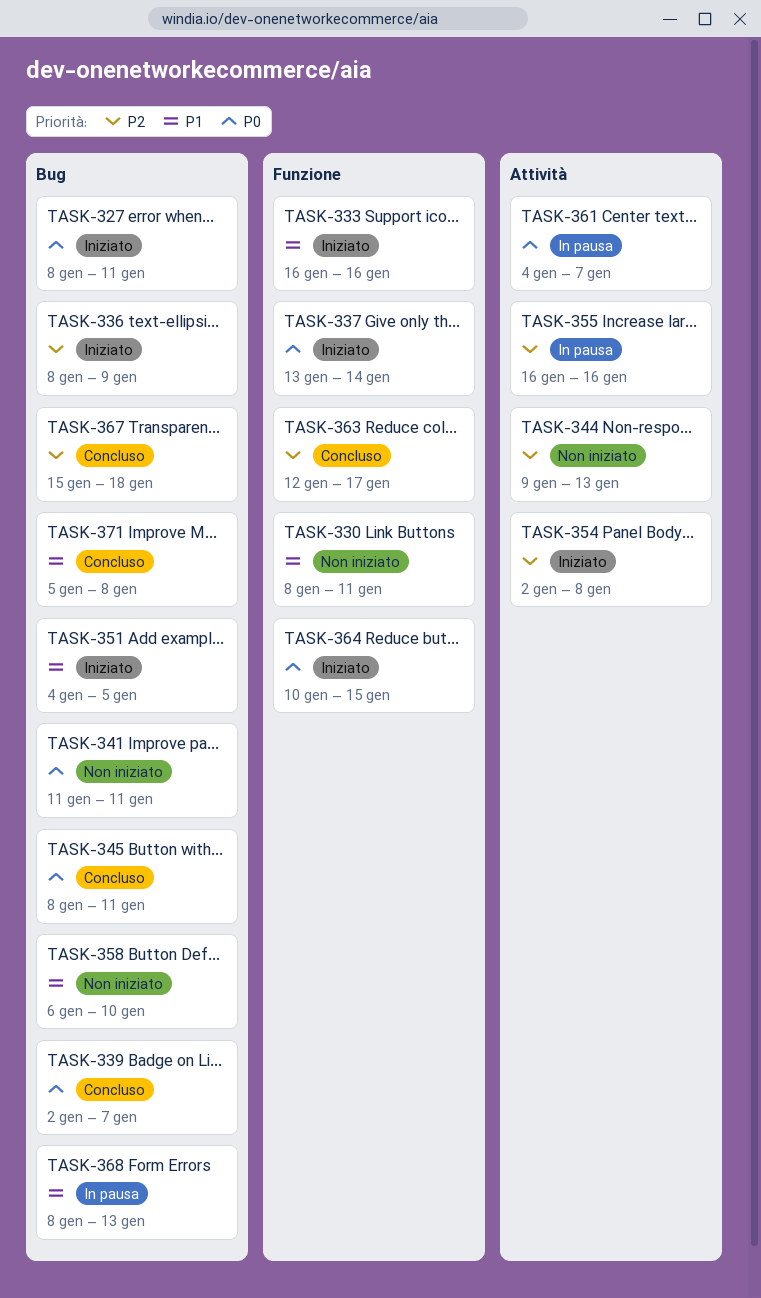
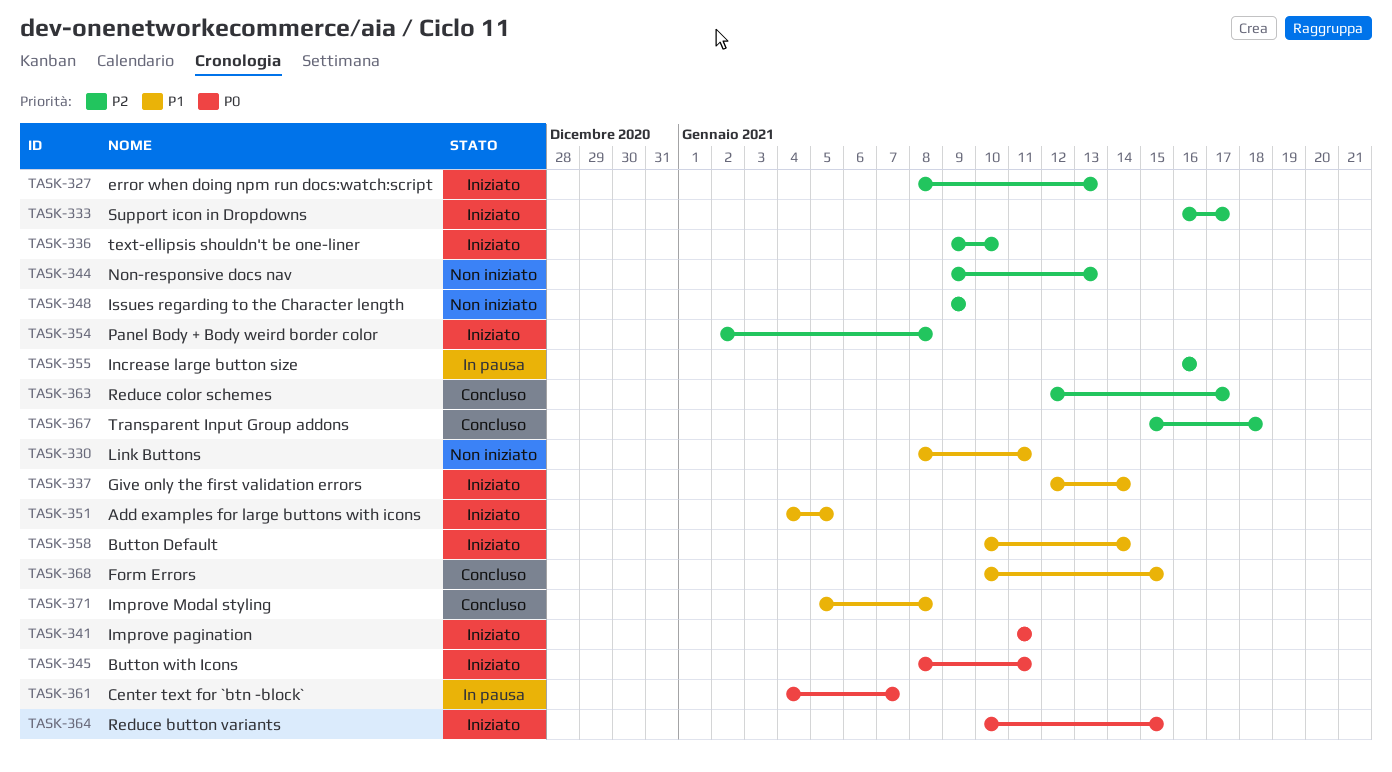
TASK-327, priority: P0 -> P2
TASK-327, due: Jan 11 -> Jan 13
TASK-333, priority: P1 -> P2
TASK-333, due: Jan 16 -> Jan 17
TASK-336, start: Jan 8 -> Jan 9
TASK-336, due: Jan 9 -> Jan 10
TASK-337, priority: P0 -> P1
TASK-337, start: Jan 13 -> Jan 12
TASK-339: present -> none
TASK-341, status: Non iniziato -> Iniziato
TASK-345, status: Concluso -> Iniziato
TASK-348: none -> present
TASK-358, status: Non iniziato -> Iniziato
TASK-358, start: Jan 6 -> Jan 10
TASK-358, due: Jan 10 -> Jan 14
TASK-368, status: In pausa -> Concluso
TASK-368, start: Jan 8 -> Jan 10
TASK-368, due: Jan 13 -> Jan 15

